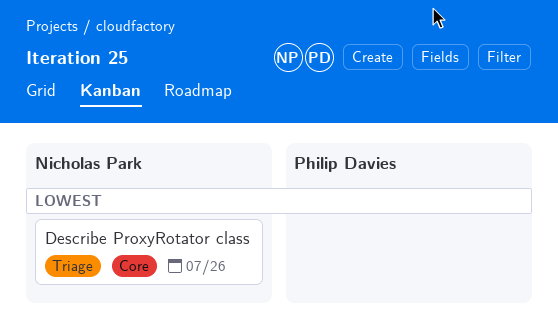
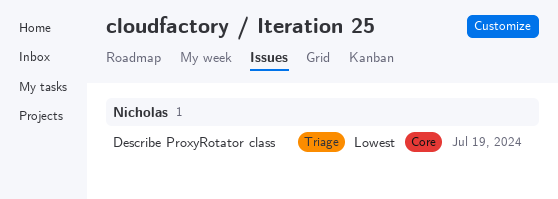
Describe ProxyRotator class, due: Jul 26 -> Jul 19

